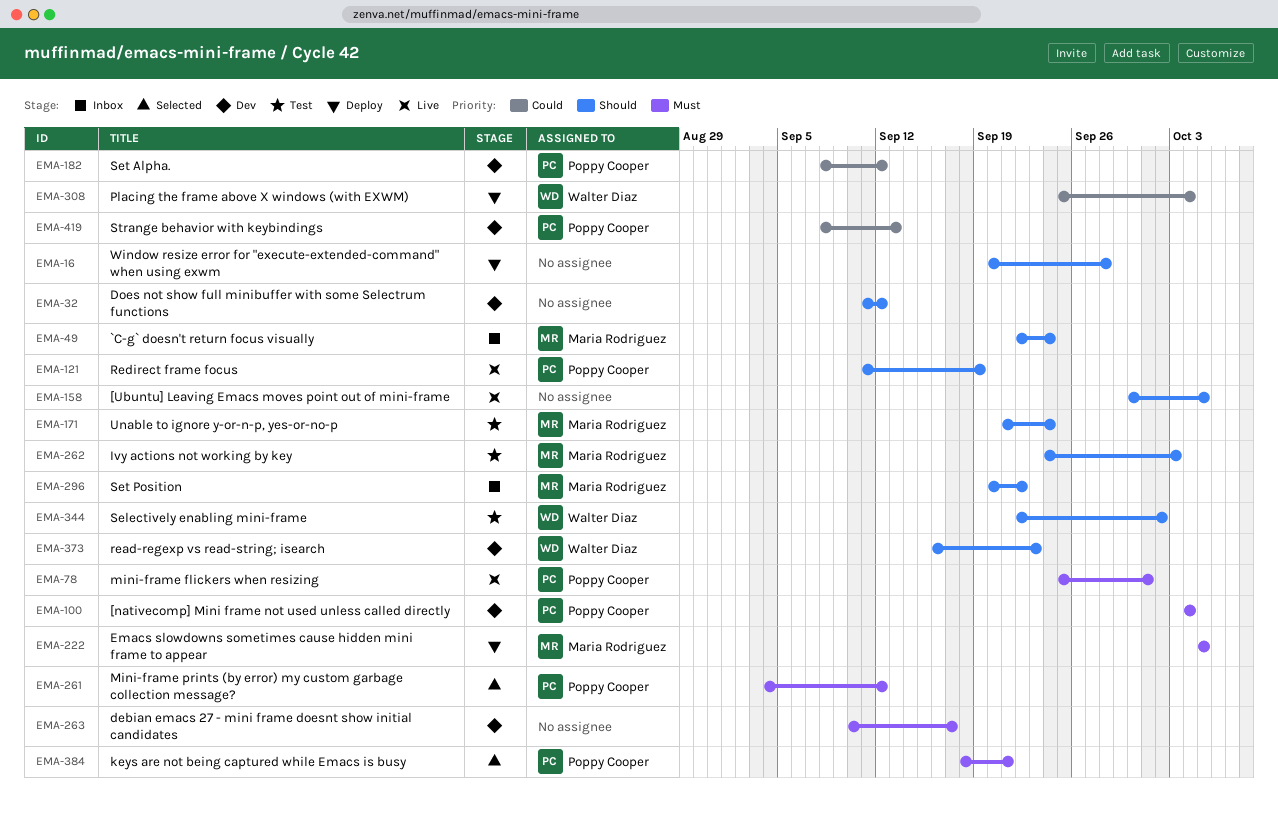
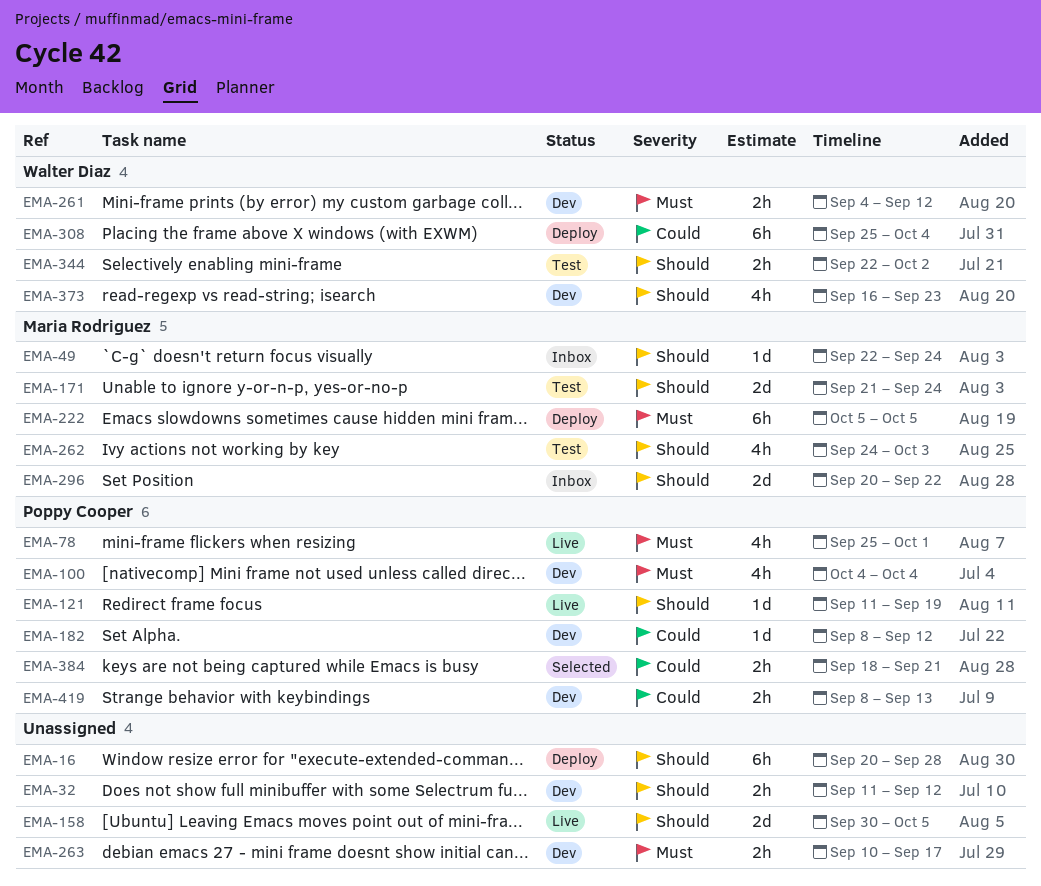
EMA-261, status: Selected -> Dev
EMA-261, owner: Poppy Cooper -> Walter Diaz
EMA-384, priority: Must -> Could

